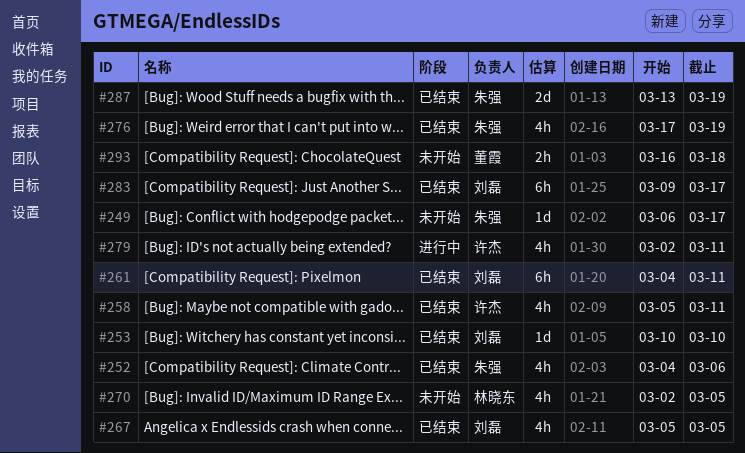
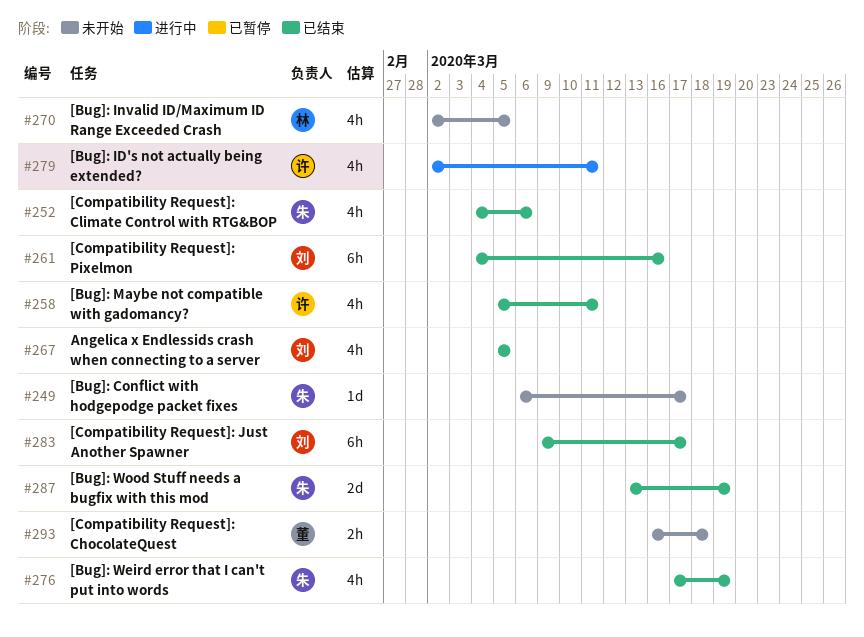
#253: present -> none
#261, due: Mar 11 -> Mar 16

